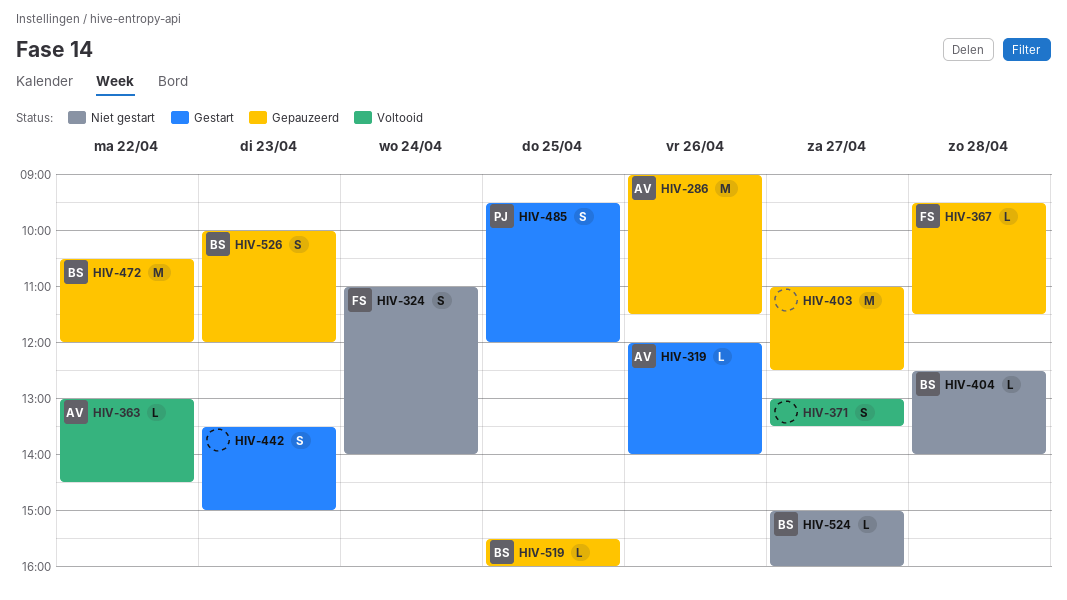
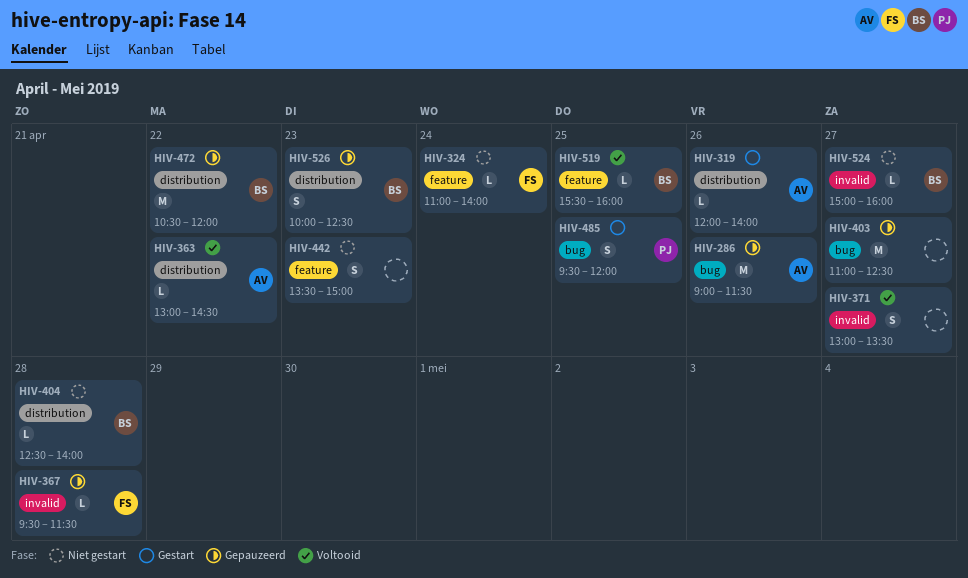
HIV-324, estimate: S -> L
HIV-442, status: Gestart -> Niet gestart
HIV-519, status: Gepauzeerd -> Voltooid
HIV-526, ends: 12:00 -> 12:30

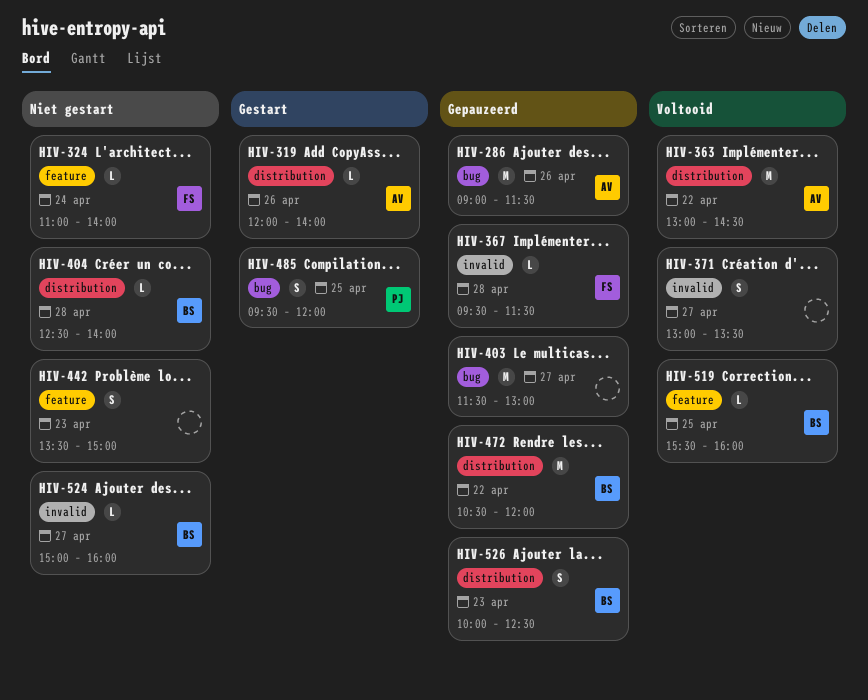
HIV-363, estimate: L -> M
HIV-403, begins: 11:00 -> 11:30
HIV-403, ends: 12:30 -> 13:00

